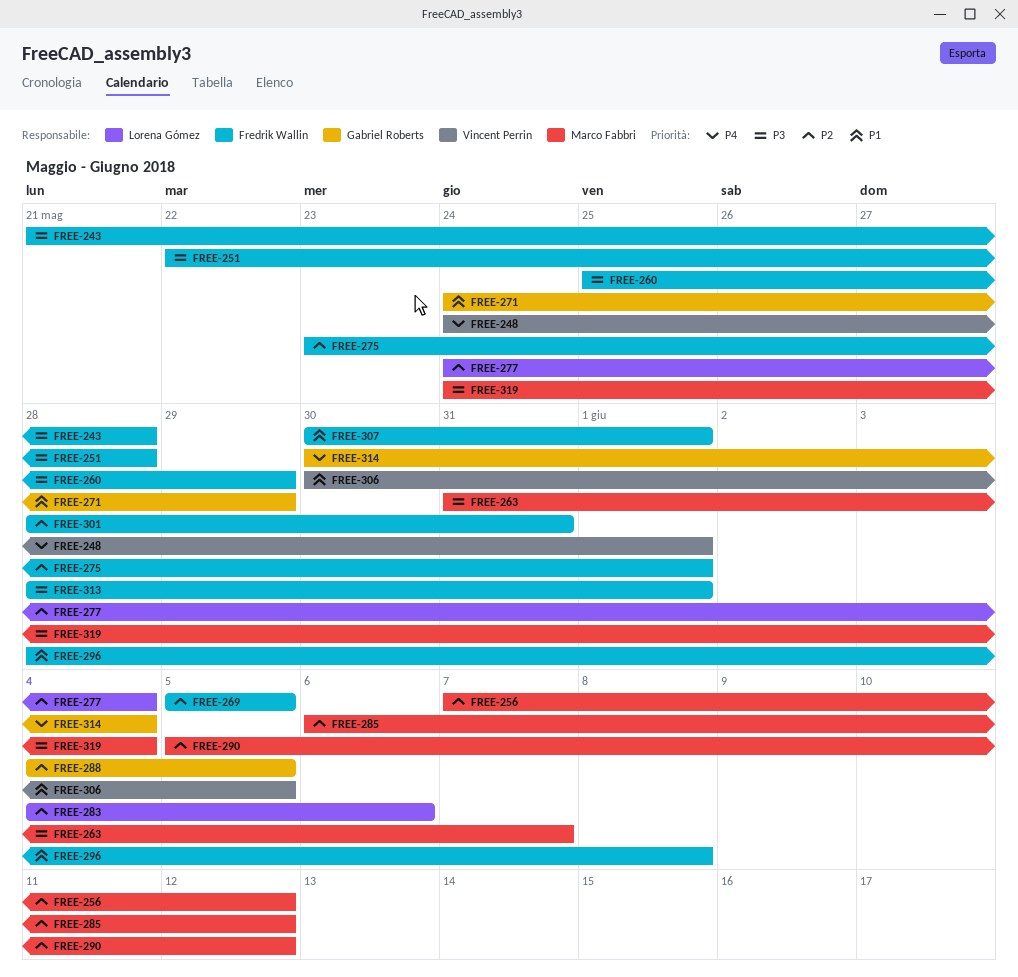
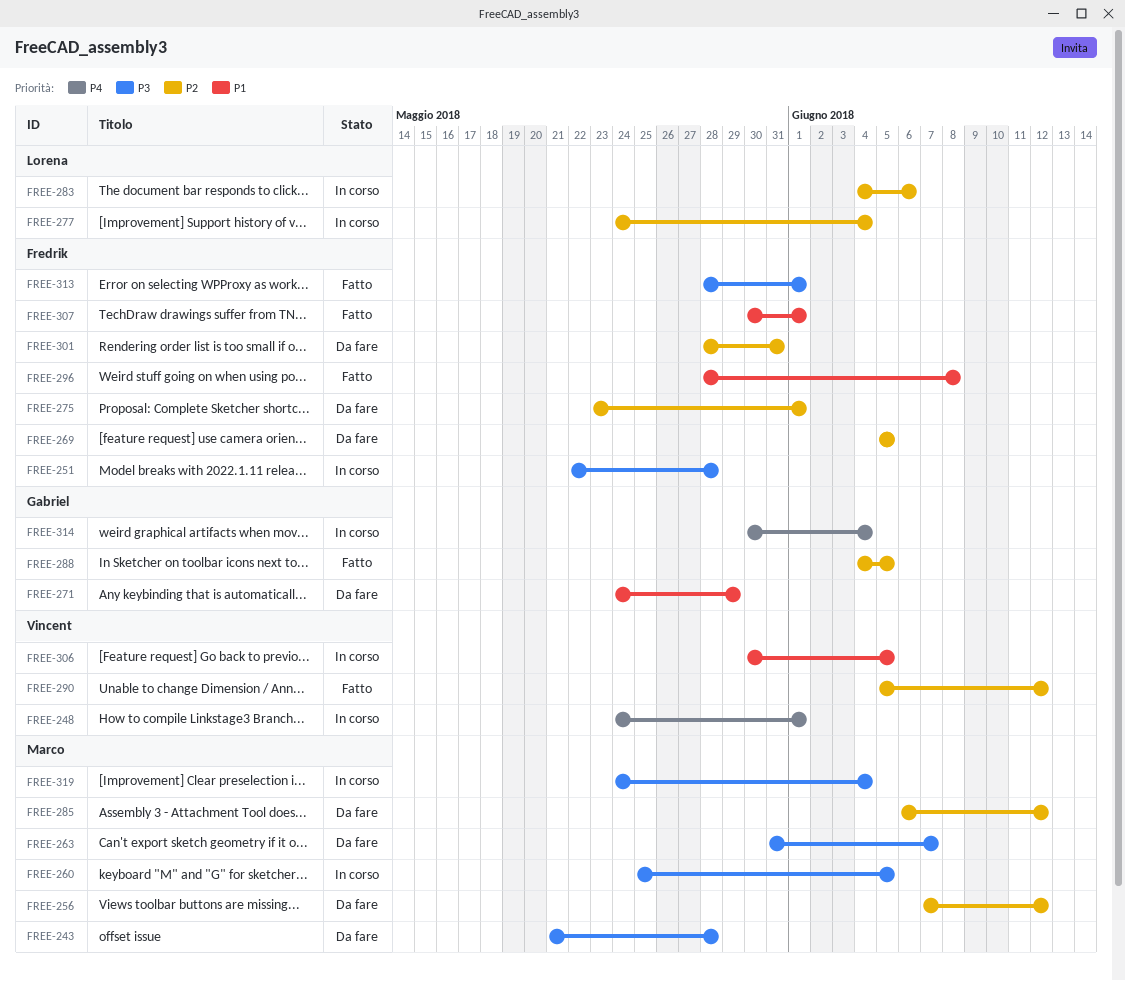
FREE-243, owner: Fredrik Wallin -> Marco Fabbri
FREE-260, owner: Fredrik Wallin -> Marco Fabbri
FREE-260, due: May 29 -> Jun 5
FREE-290, owner: Marco Fabbri -> Vincent Perrin

